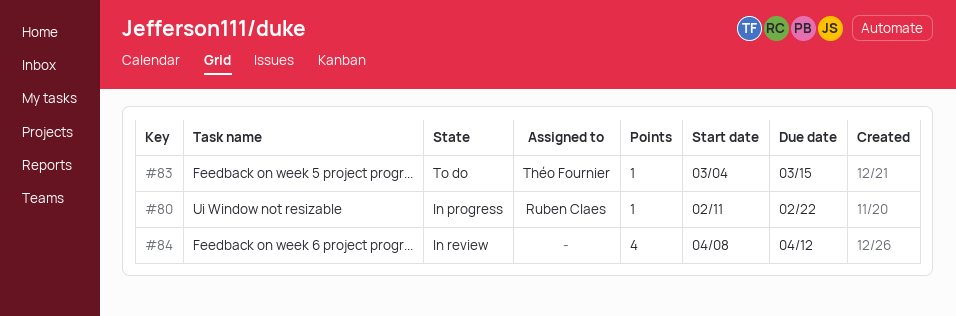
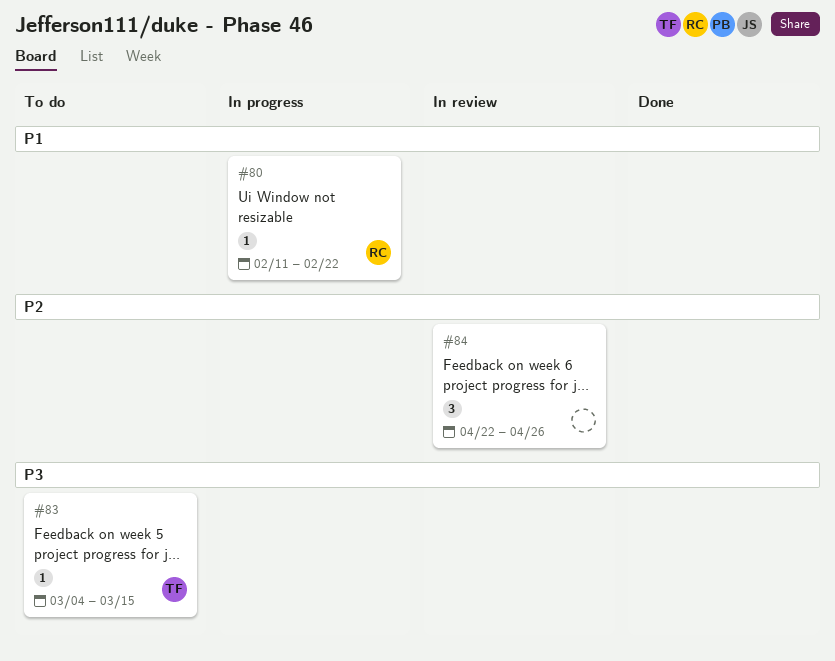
#84, estimate: 4 -> 3
#84, start: Apr 8 -> Apr 22
#84, due: Apr 12 -> Apr 26

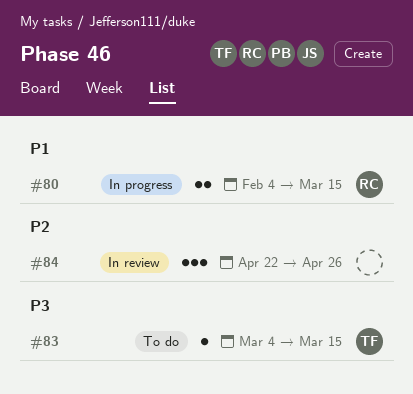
#80, estimate: 1 -> 2
#80, start: Feb 11 -> Feb 4
#80, due: Feb 22 -> Mar 15

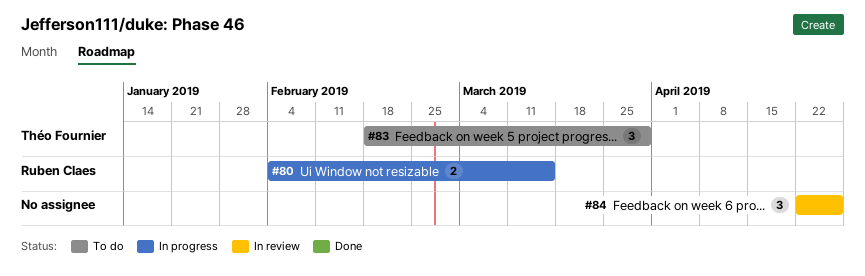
#83, estimate: 1 -> 3
#83, start: Mar 4 -> Feb 18
#83, due: Mar 15 -> Mar 29

